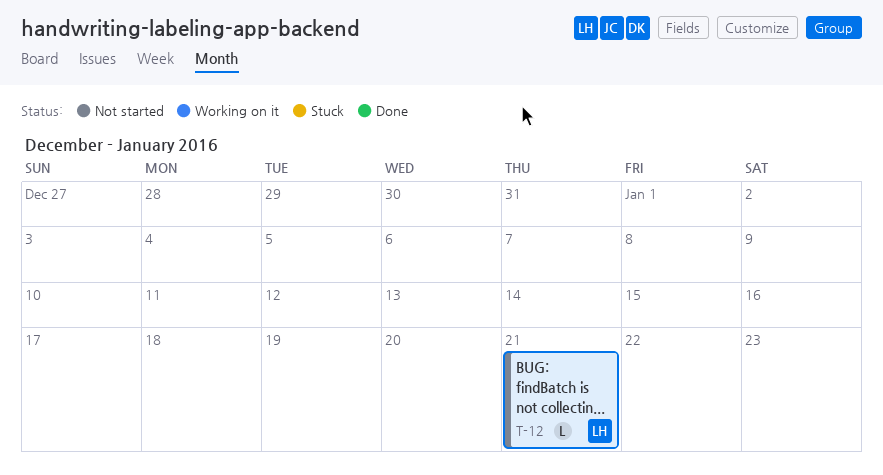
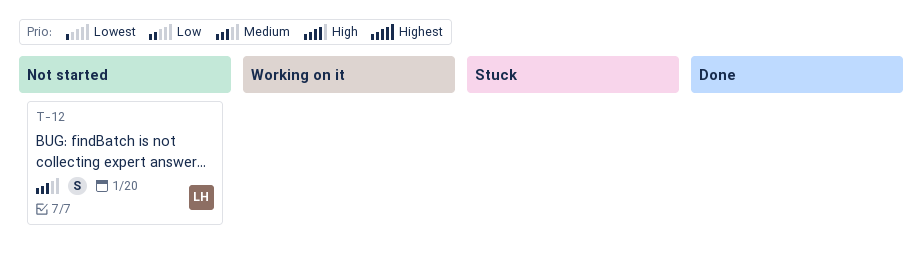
T-12, estimate: L -> S
T-12, due: Jan 21 -> Jan 20

